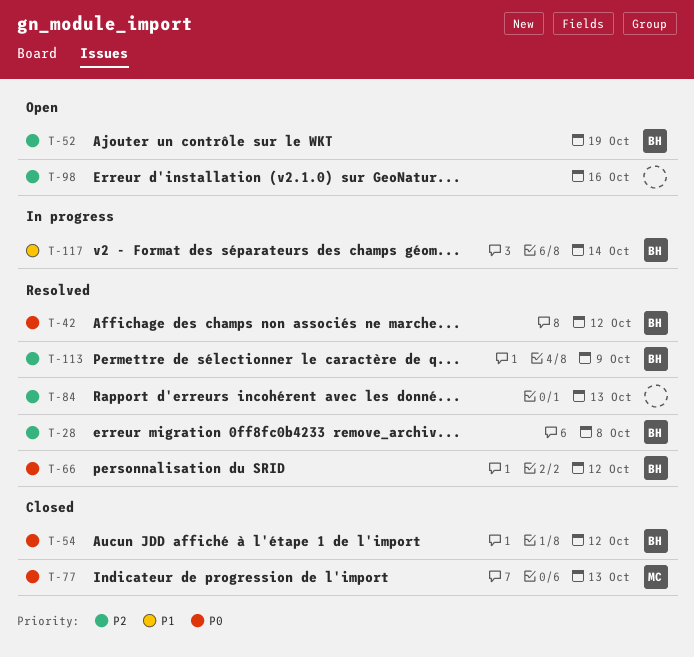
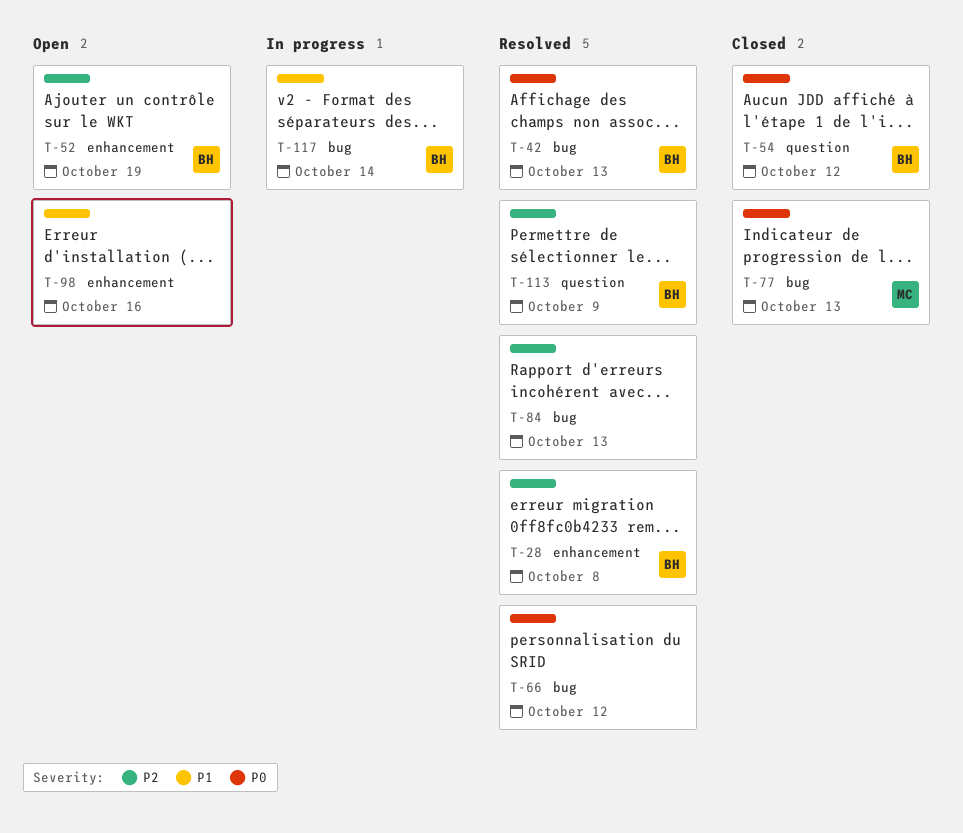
T-42, due: Oct 12 -> Oct 13
T-66, owner: BH -> none
T-98, priority: P2 -> P1

